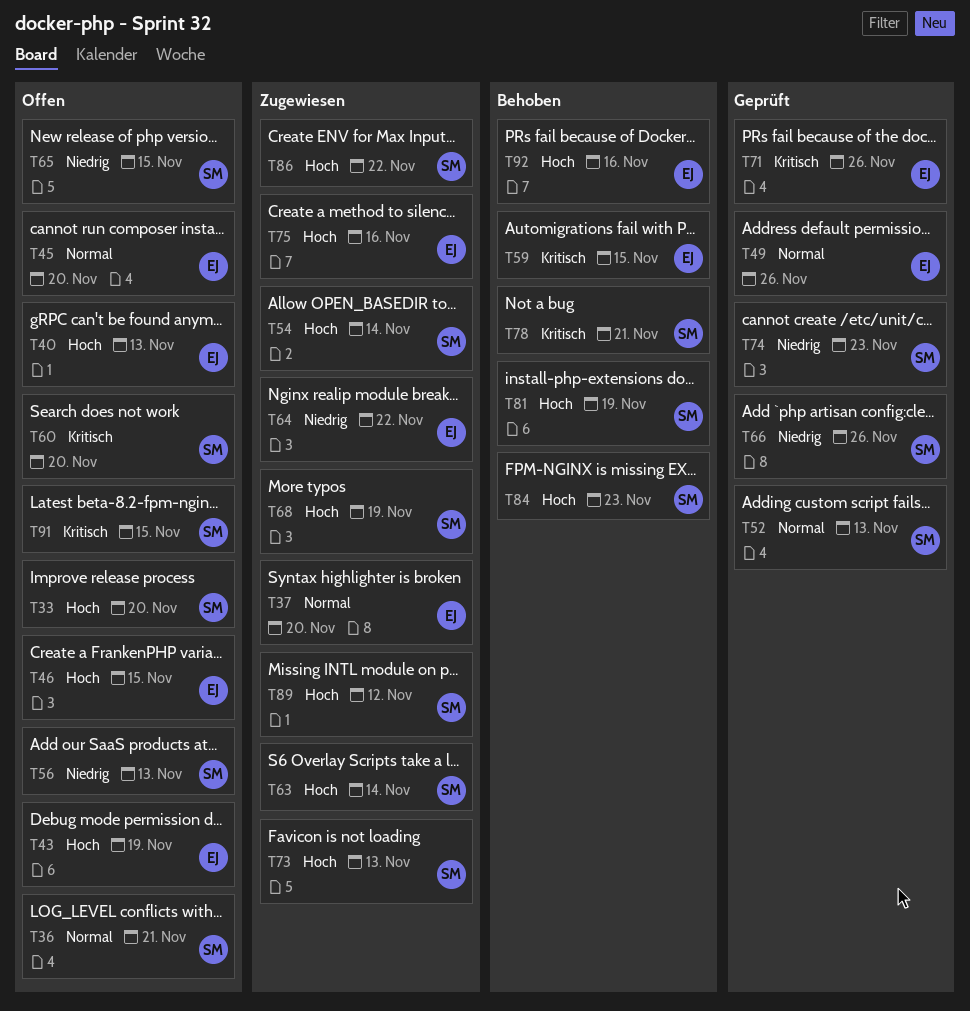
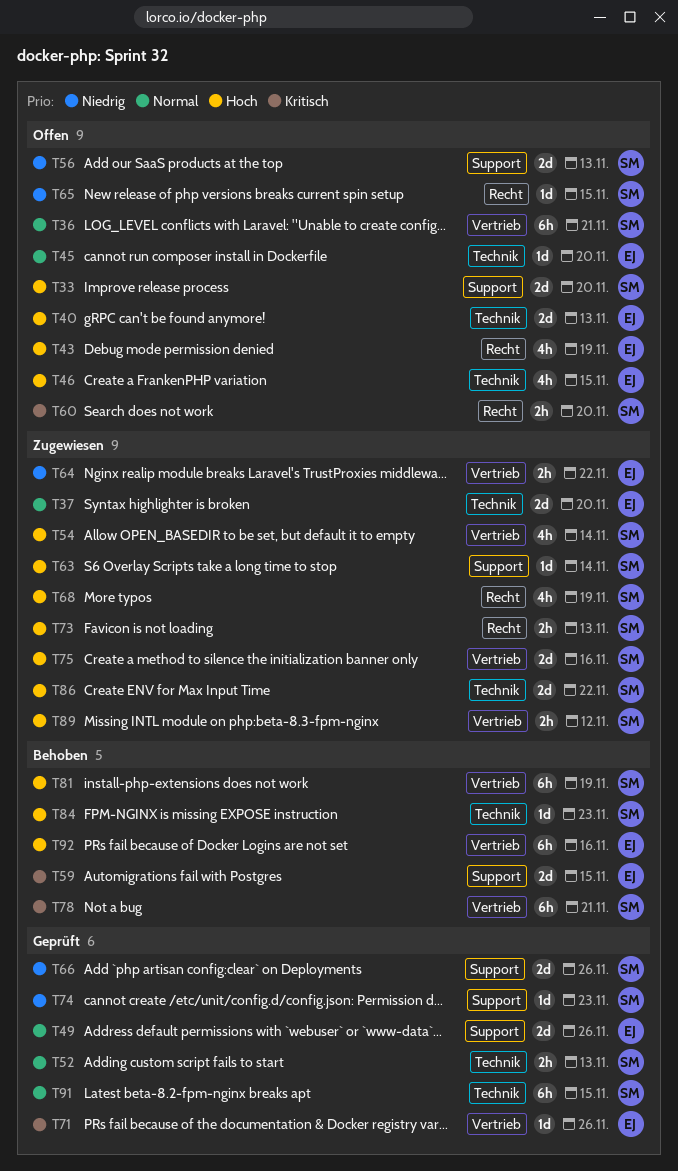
T75, owner: EJ -> SM
T91, status: Offen -> Geprüft
T91, priority: Kritisch -> Normal

